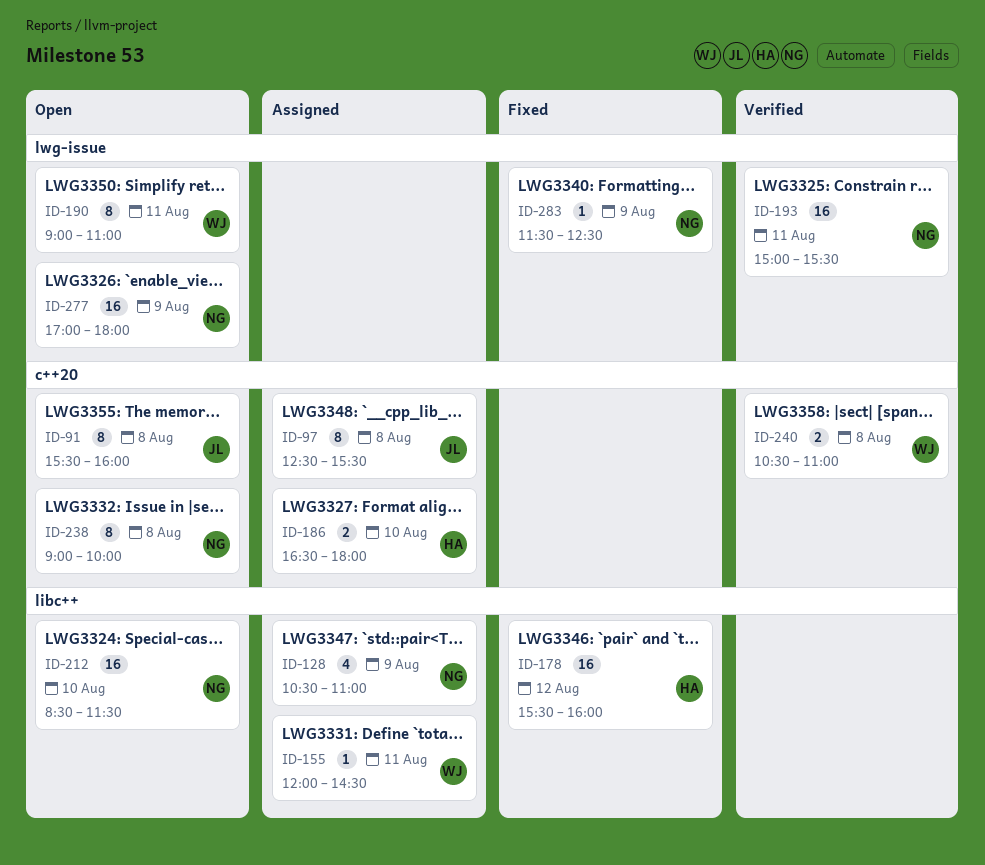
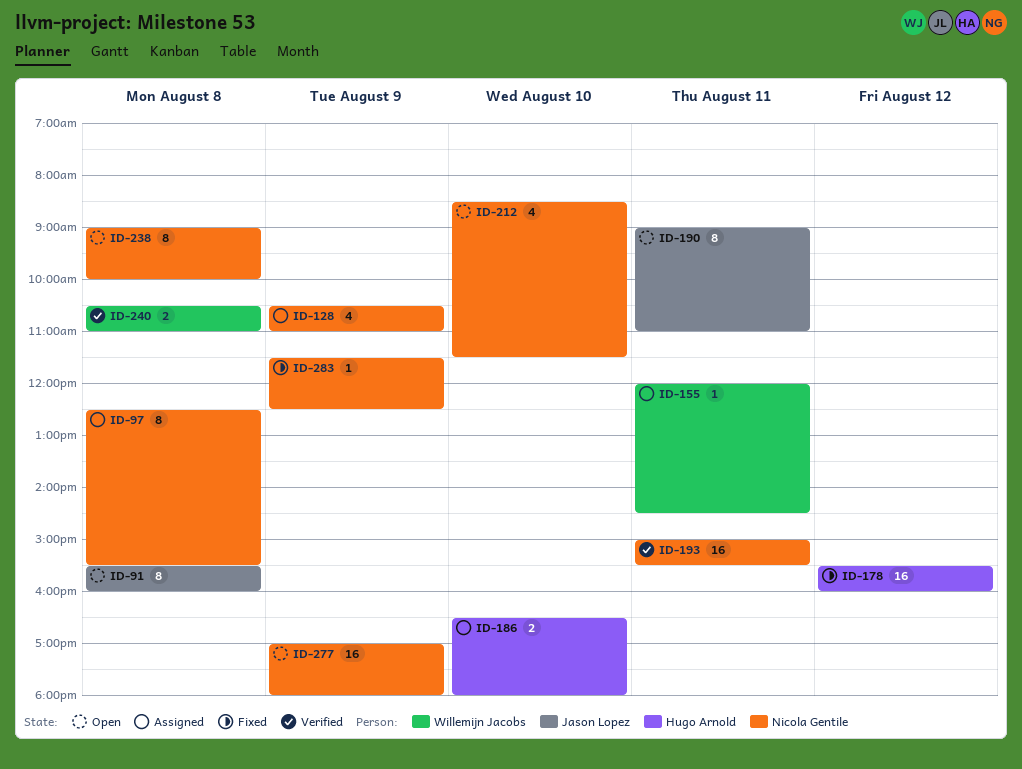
ID-97, owner: Jason Lopez -> Nicola Gentile
ID-190, owner: Willemijn Jacobs -> Jason Lopez
ID-212, estimate: 16 -> 4

